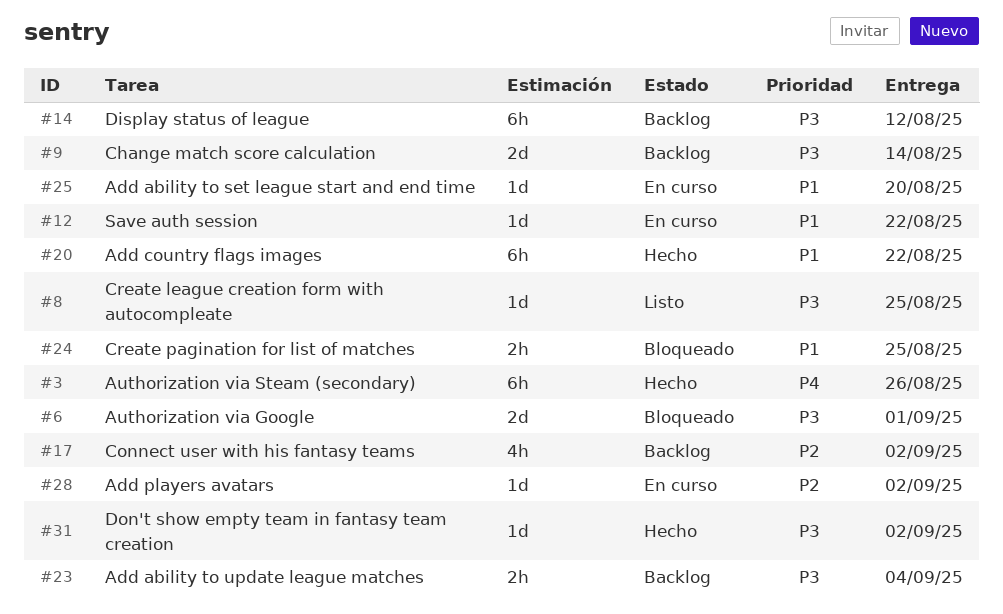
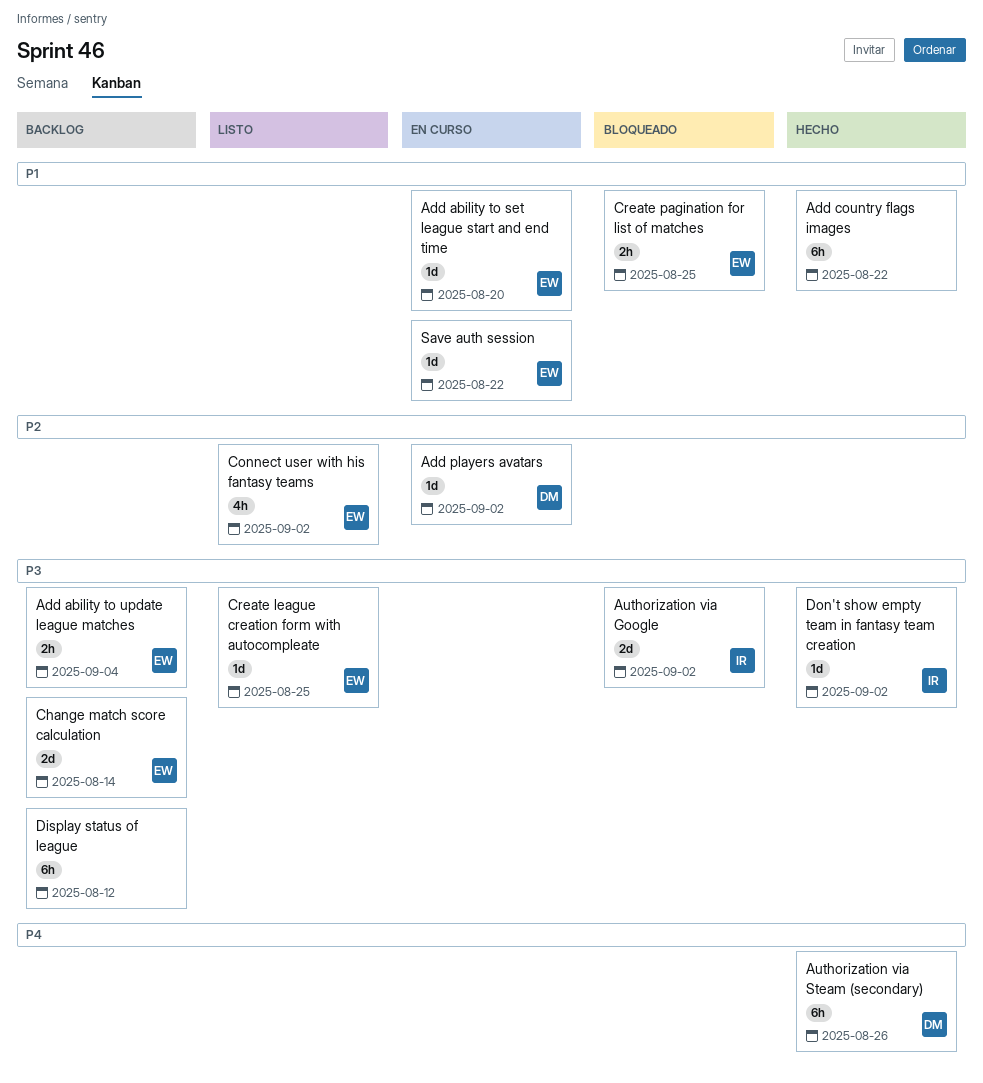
Authorization via Google, due: Sep 1 -> Sep 2
Connect user with his fantasy teams, status: Backlog -> Listo

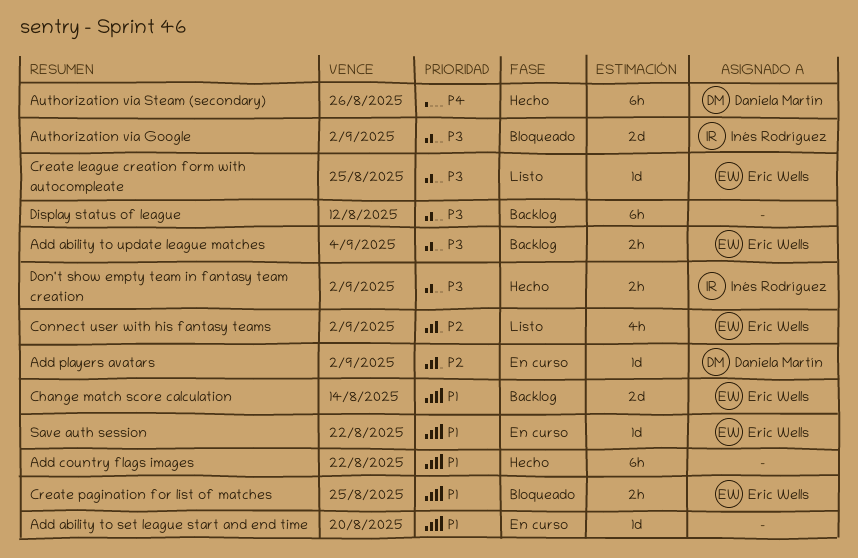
Add ability to set league start and end time, owner: Eric Wells -> none
Change match score calculation, priority: P3 -> P1
Don't show empty team in fantasy team creation, estimate: 1d -> 2h

